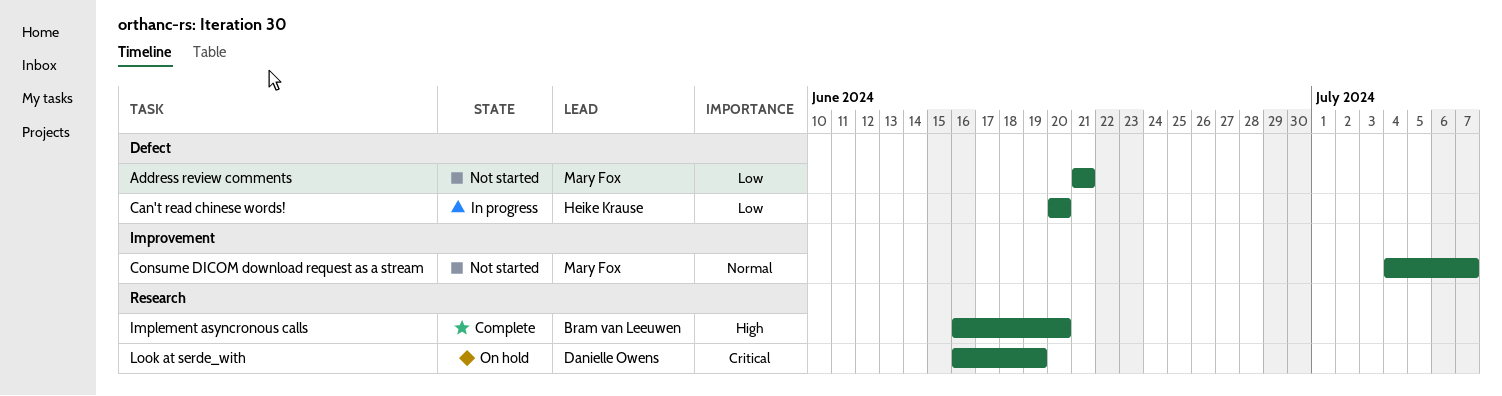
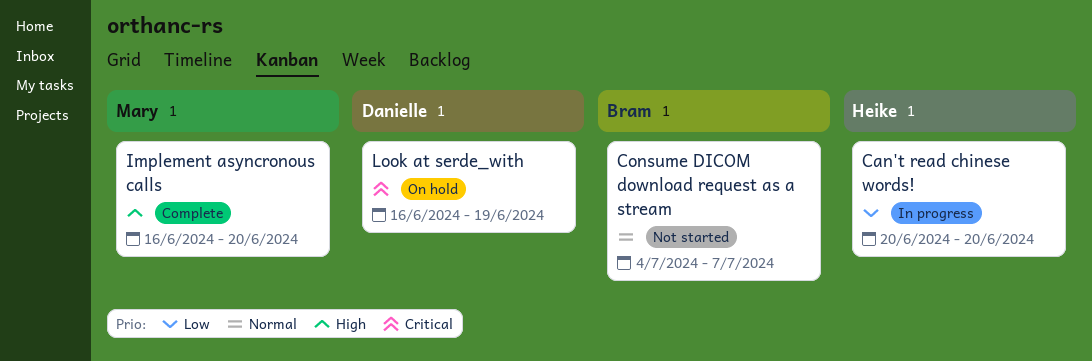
Address review comments: present -> none
Consume DICOM download request as a stream, owner: Mary Fox -> Bram van Leeuwen
Implement asyncronous calls, owner: Bram van Leeuwen -> Mary Fox

